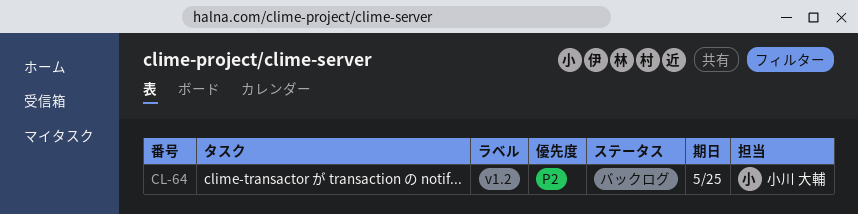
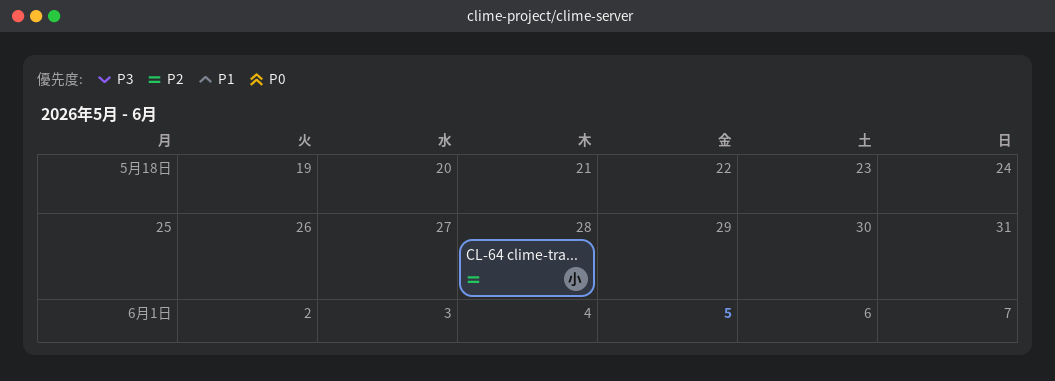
CL-64, due: May 25 -> May 28

